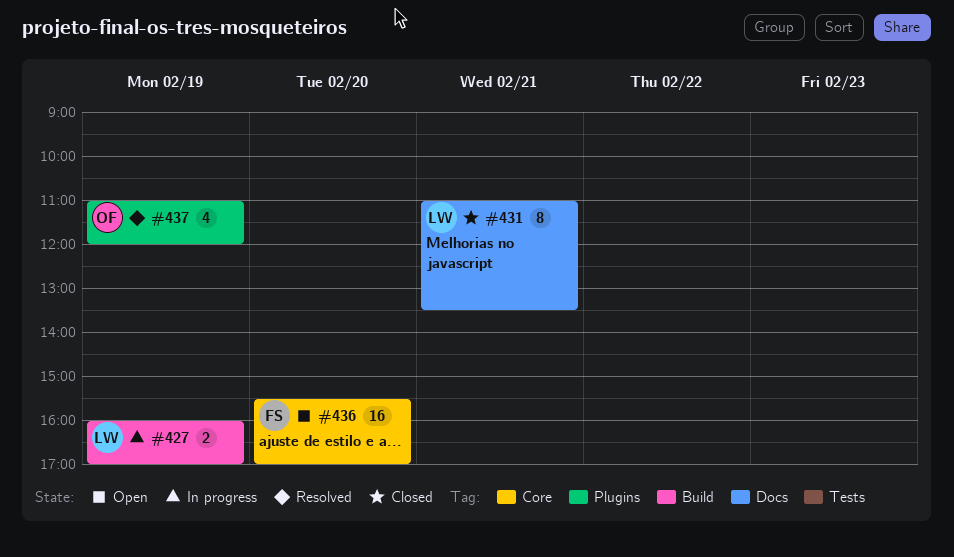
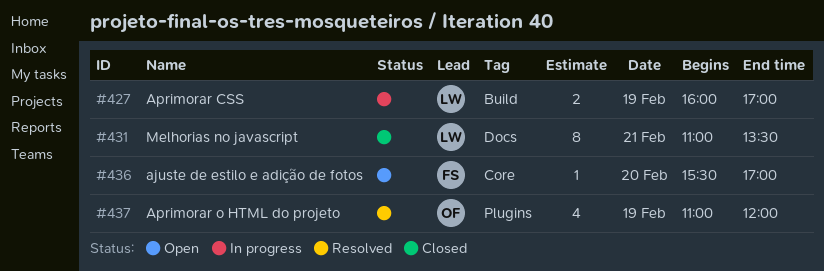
#436, estimate: 16 -> 1

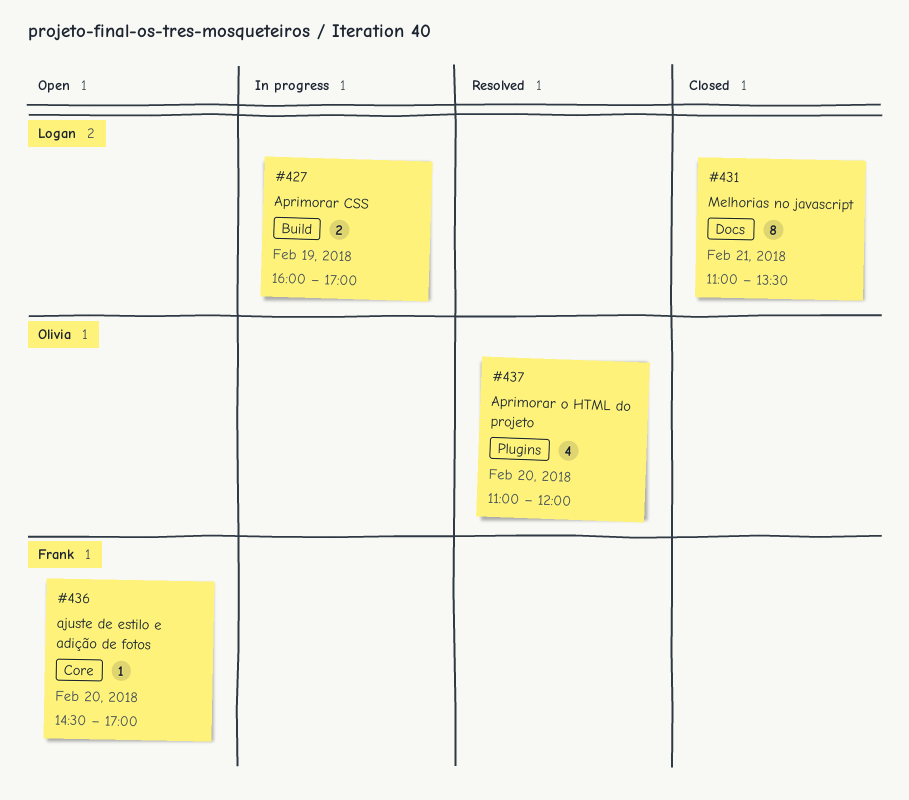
#436, begins: 15:30 -> 14:30
#437, day: Feb 19 -> Feb 20

